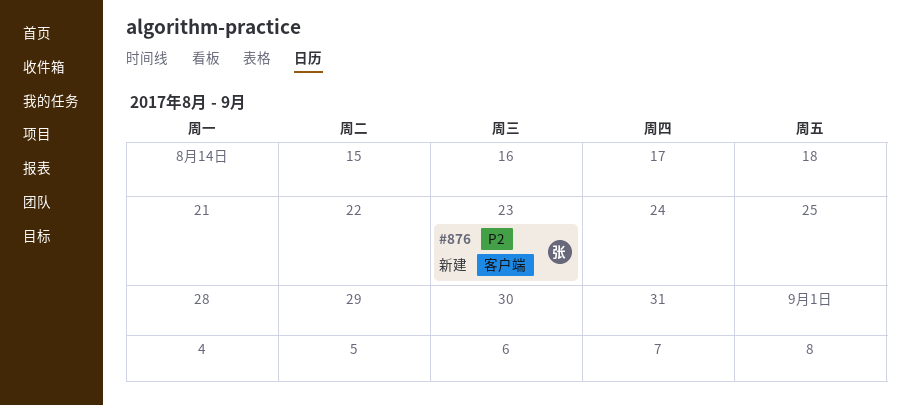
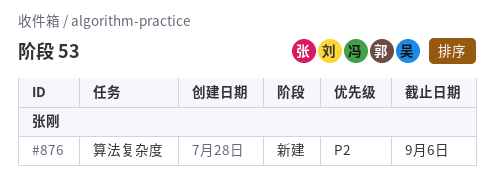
#876, due: Aug 23 -> Sep 6

